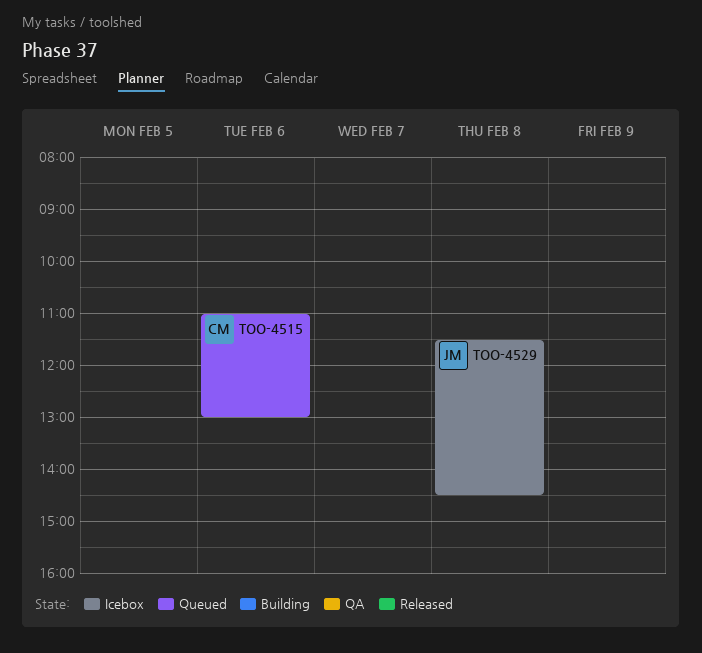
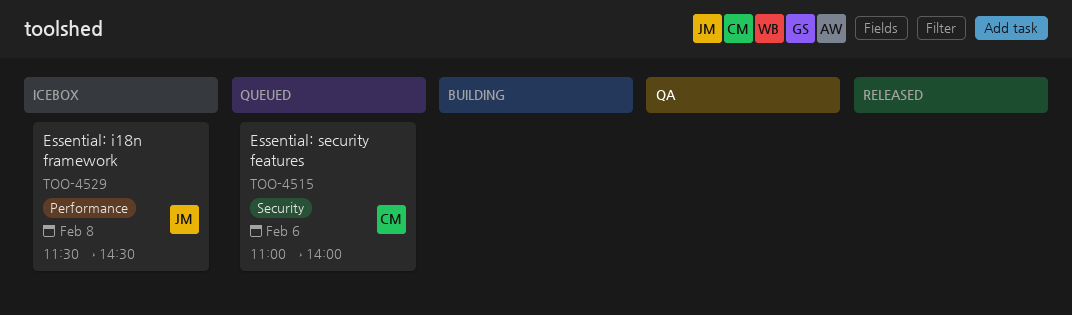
TOO-4515, ends: 13:00 -> 14:00

